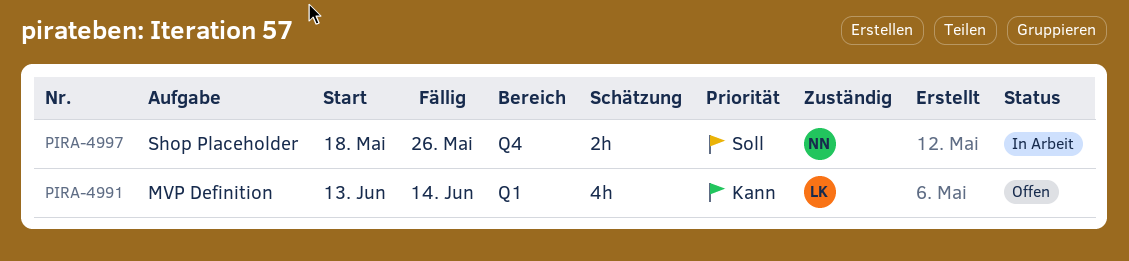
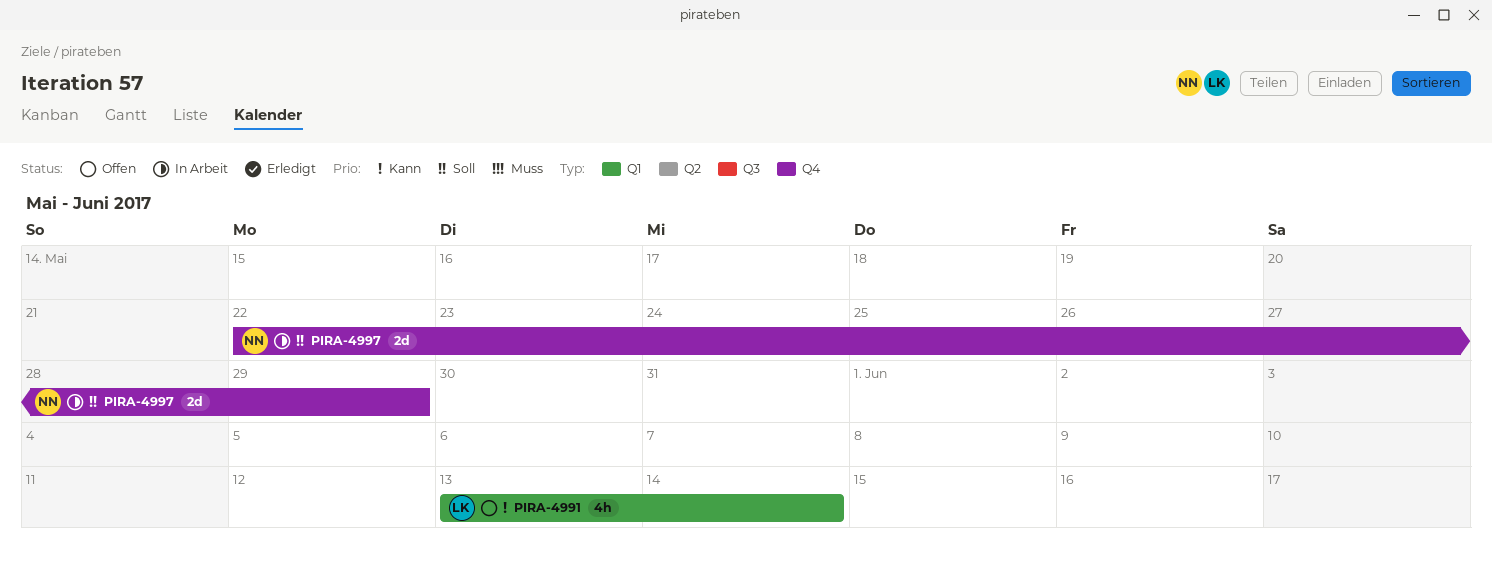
PIRA-4997, estimate: 2h -> 2d
PIRA-4997, start: May 18 -> May 22
PIRA-4997, due: May 26 -> May 29

